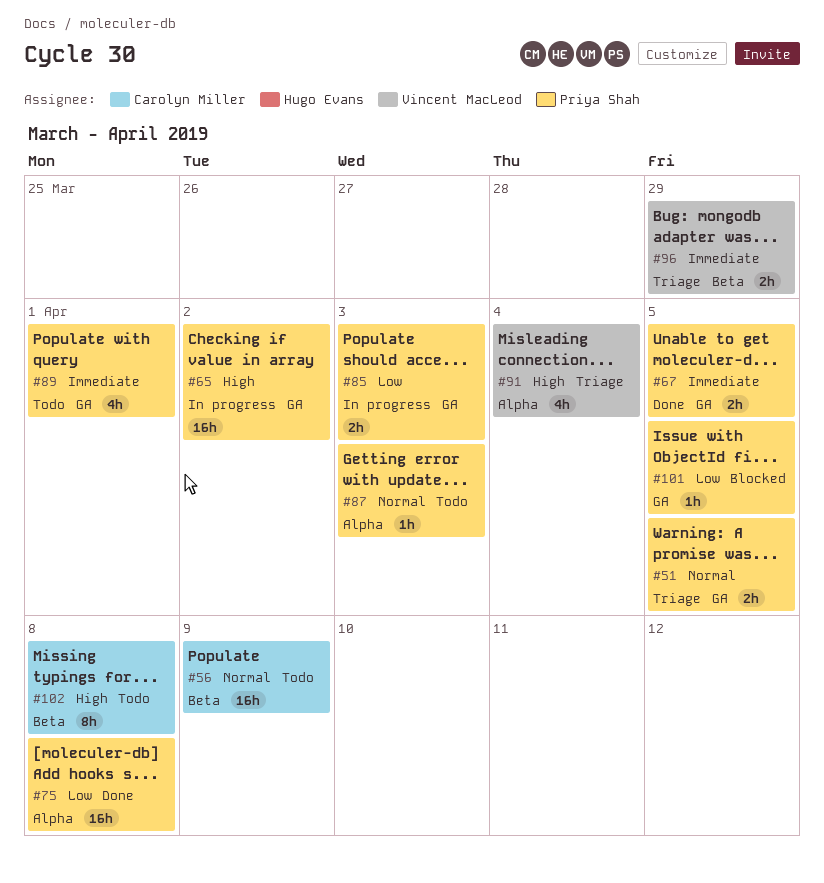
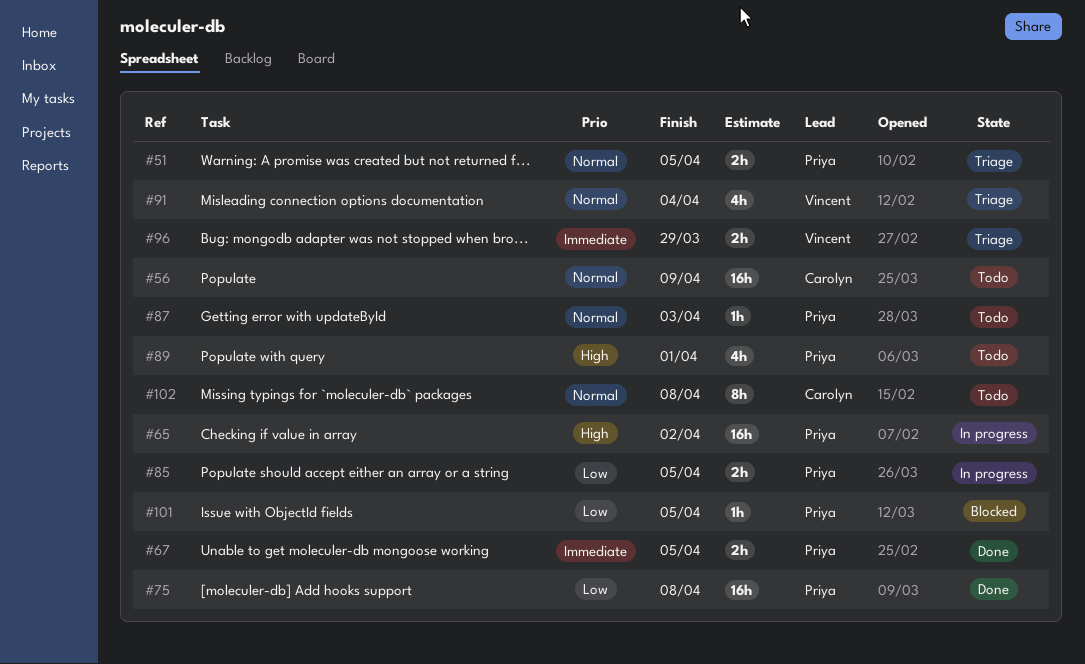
#85, due: Apr 3 -> Apr 5
#89, priority: Immediate -> High
#91, priority: High -> Normal
#102, priority: High -> Normal

